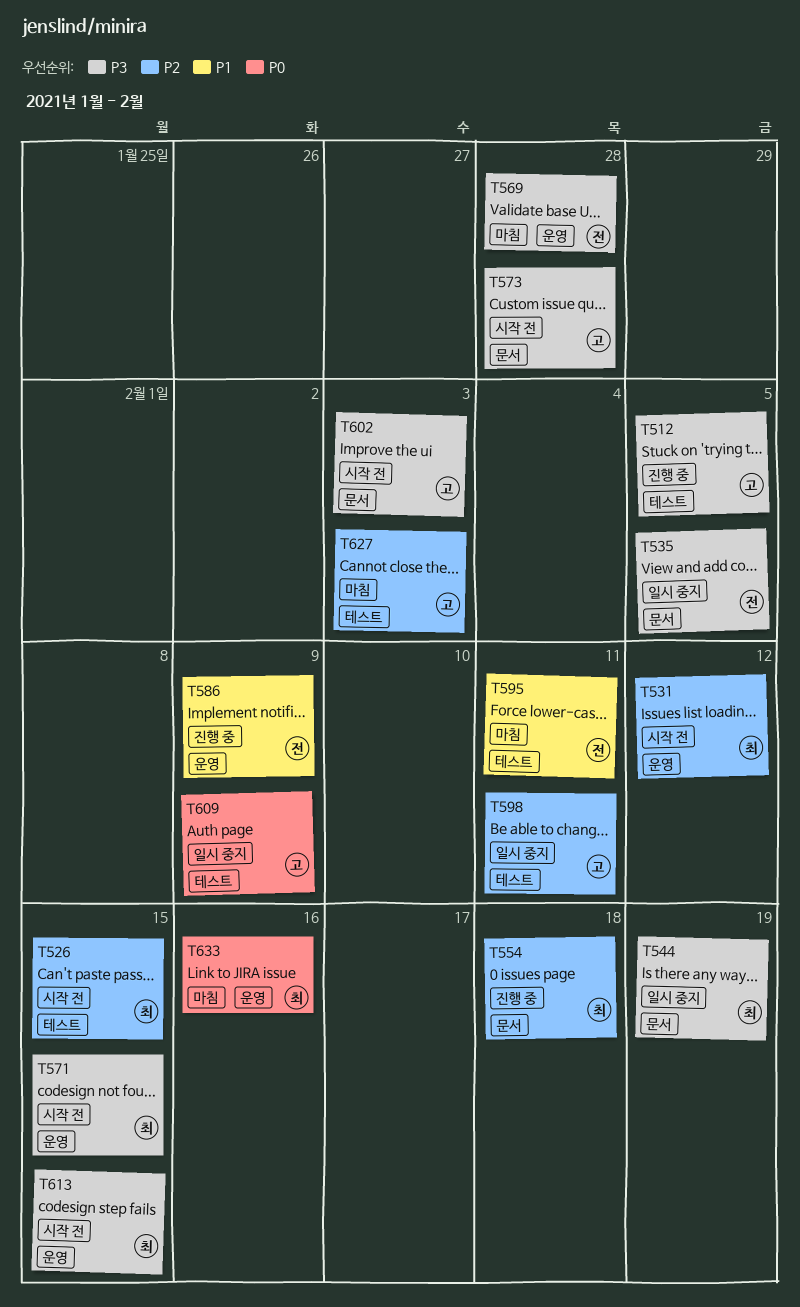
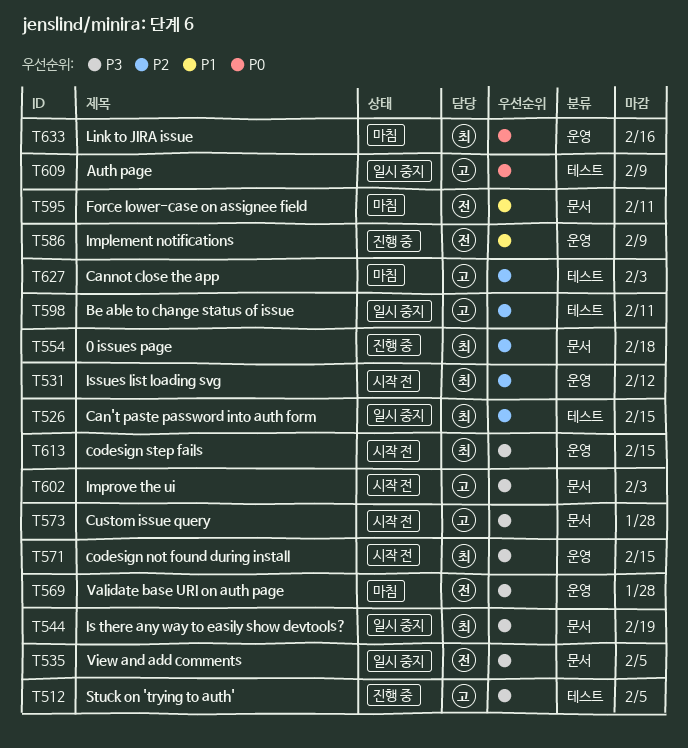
T526, status: 시작 전 -> 일시 중지
T595, label: 테스트 -> 문서

